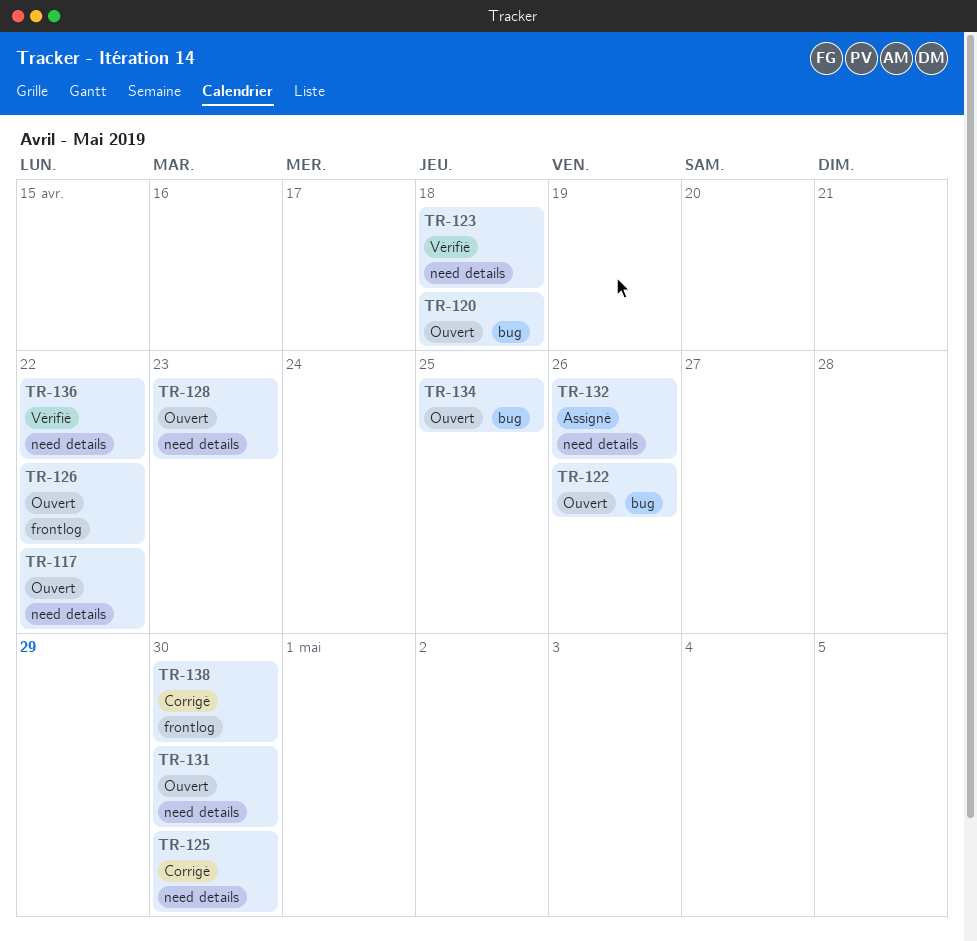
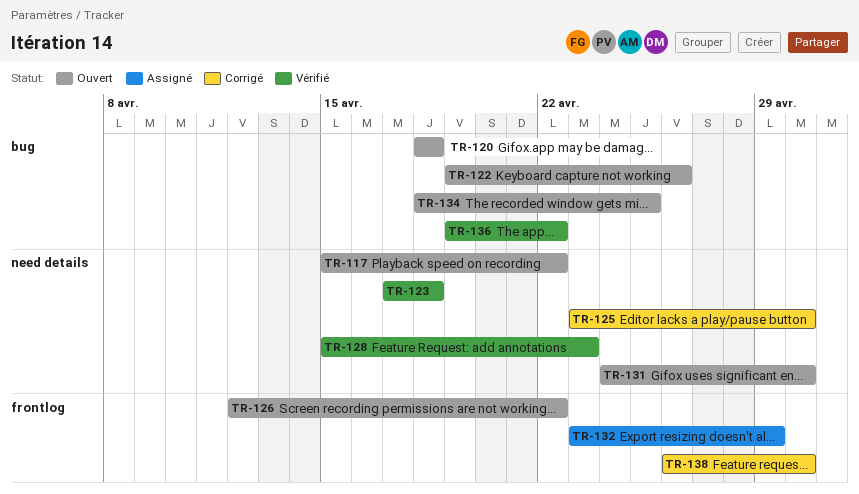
TR-128, status: Ouvert -> Vérifié
TR-132, label: need details -> frontlog
TR-132, due: Apr 26 -> Apr 29
TR-136, label: need details -> bug

